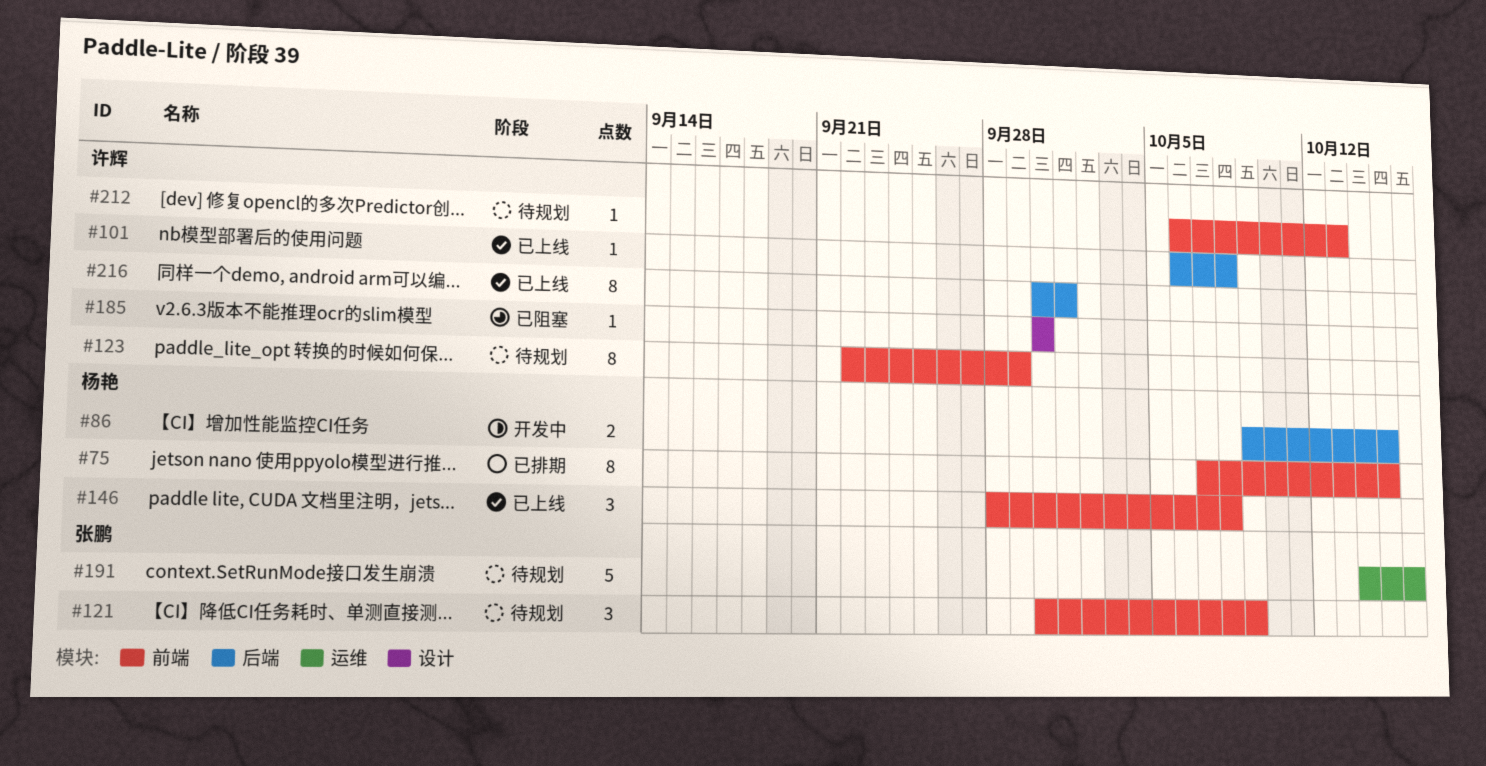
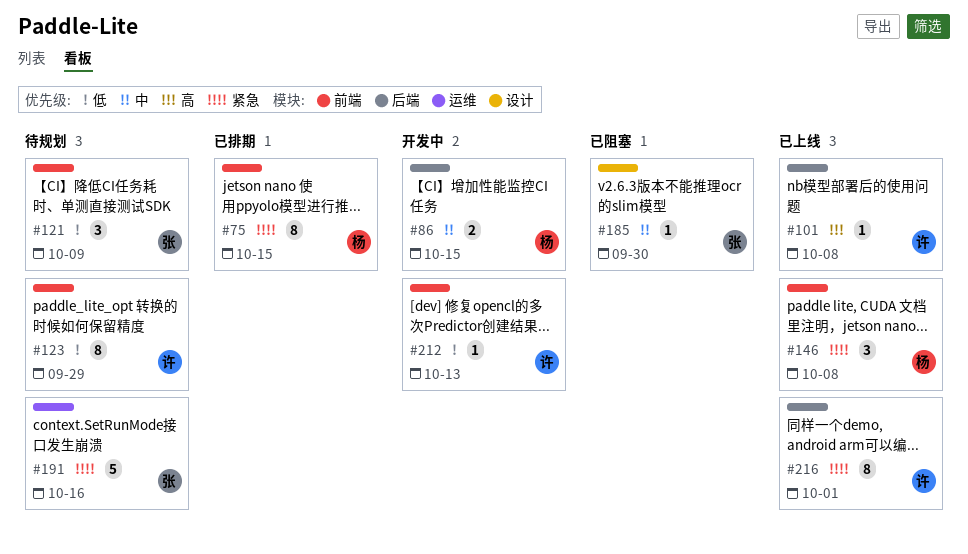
#185, owner: 许辉 -> 张鹏
#212, status: 待规划 -> 开发中

